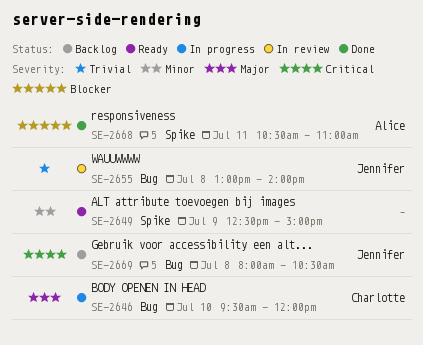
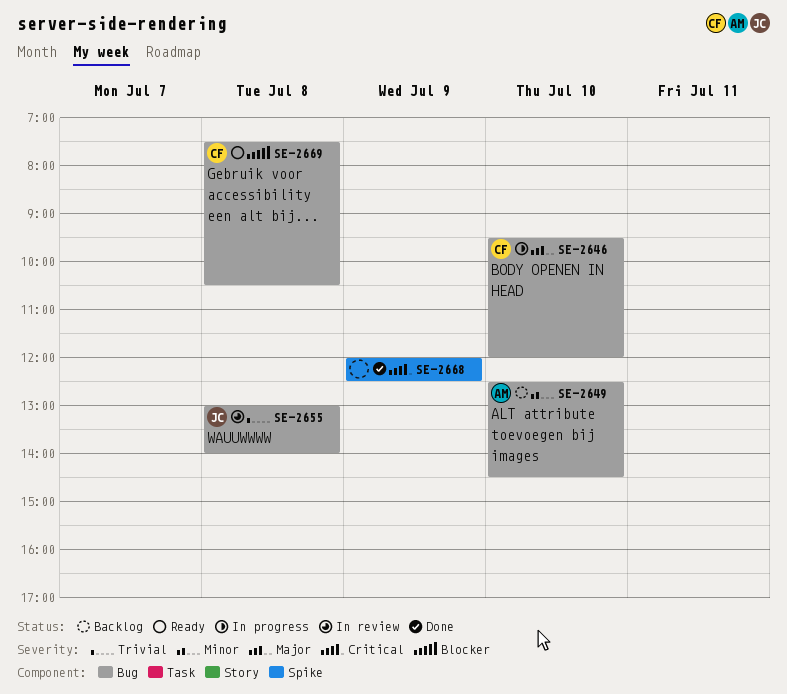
SE-2649, status: Ready -> Backlog
SE-2649, owner: none -> Alice
SE-2649, label: Spike -> Bug
SE-2649, day: Jul 9 -> Jul 10
SE-2649, ends: 15:00 -> 14:30
SE-2668, owner: Alice -> none
SE-2668, priority: Blocker -> Critical
SE-2668, day: Jul 11 -> Jul 9
SE-2668, begins: 10:30 -> 12:00
SE-2668, ends: 11:00 -> 12:30
SE-2669, status: Backlog -> Ready
SE-2669, owner: Jennifer -> Charlotte
SE-2669, priority: Critical -> Blocker
SE-2669, begins: 08:00 -> 07:30

